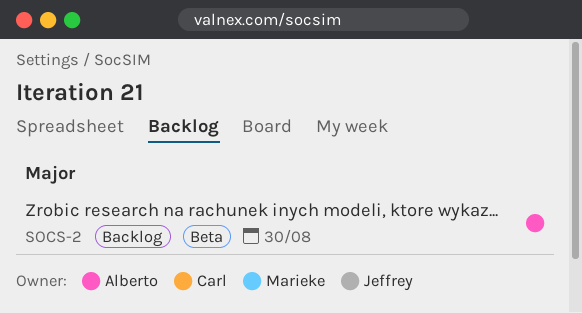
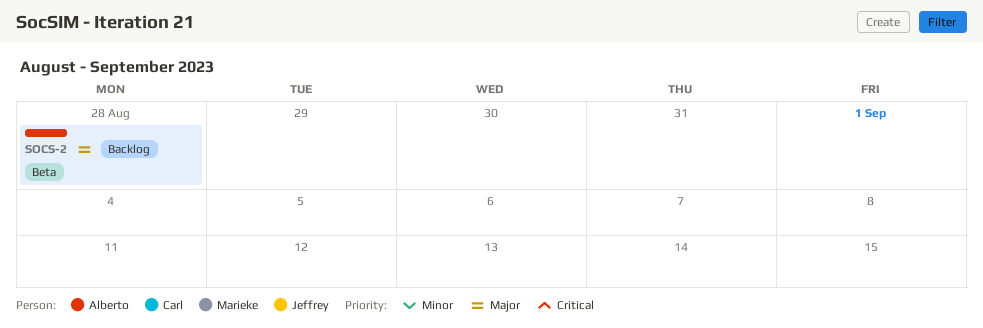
SOCS-2, due: Aug 30 -> Aug 28

